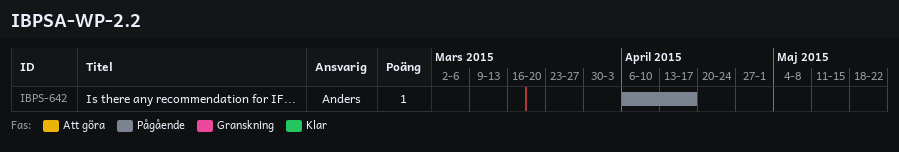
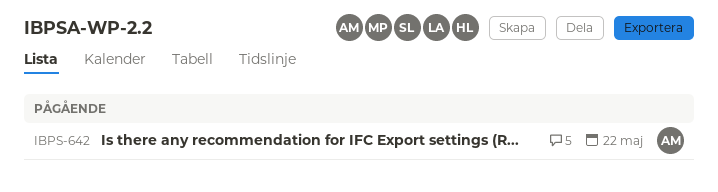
IBPS-642, due: Apr 17 -> May 22

